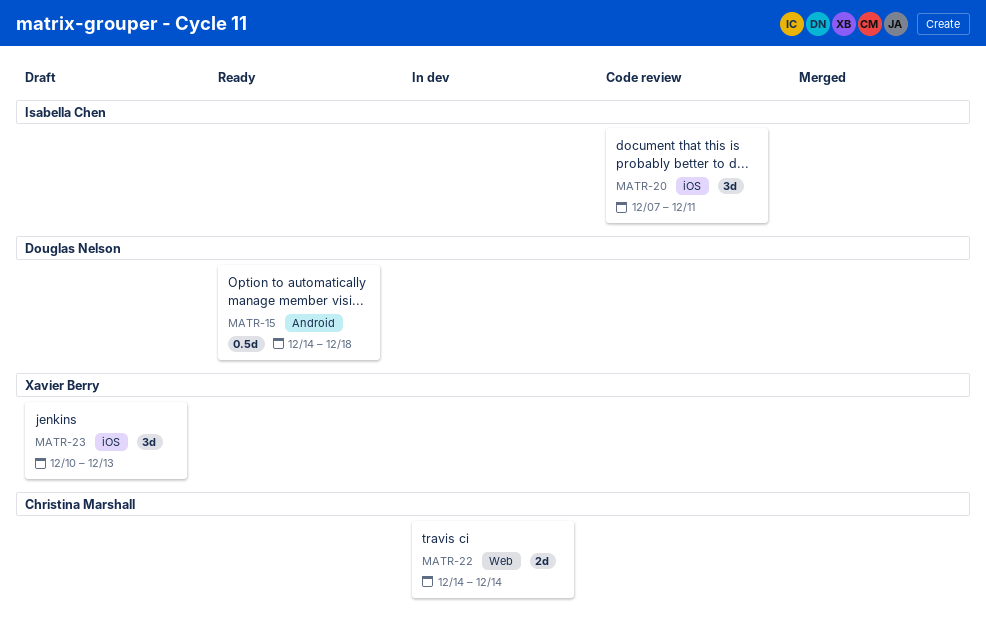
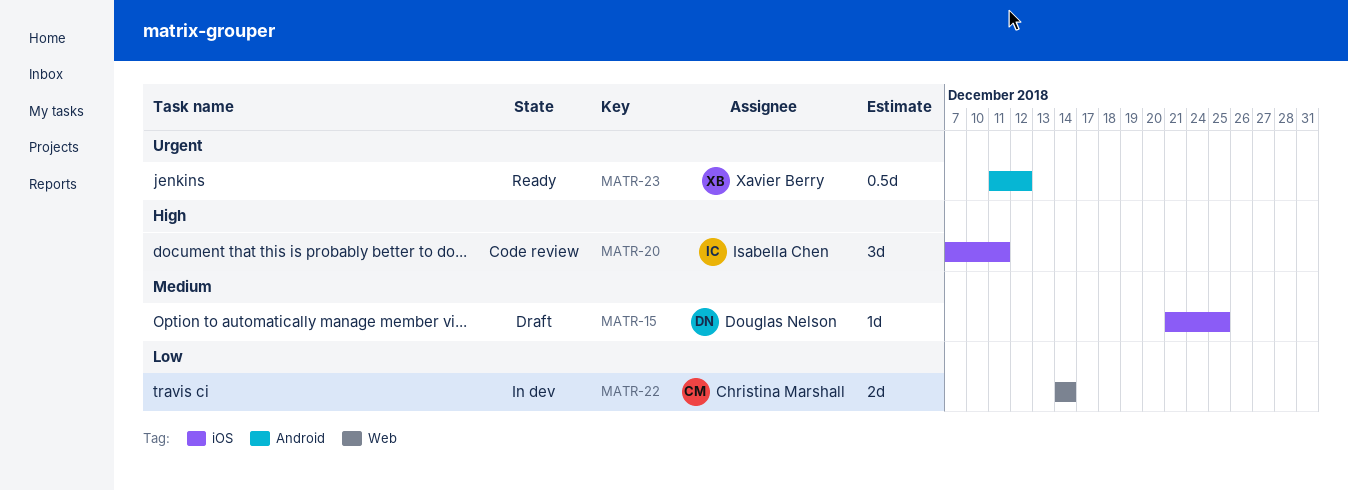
MATR-15, status: Ready -> Draft
MATR-15, label: Android -> iOS
MATR-15, estimate: 0.5d -> 1d
MATR-15, start: Dec 14 -> Dec 21
MATR-15, due: Dec 18 -> Dec 25
MATR-23, status: Draft -> Ready
MATR-23, label: iOS -> Android
MATR-23, estimate: 3d -> 0.5d
MATR-23, start: Dec 10 -> Dec 11
MATR-23, due: Dec 13 -> Dec 12

